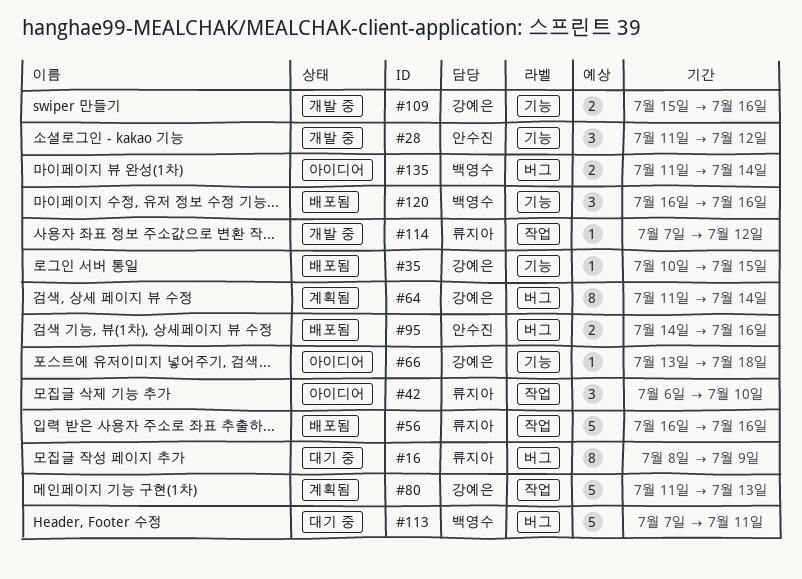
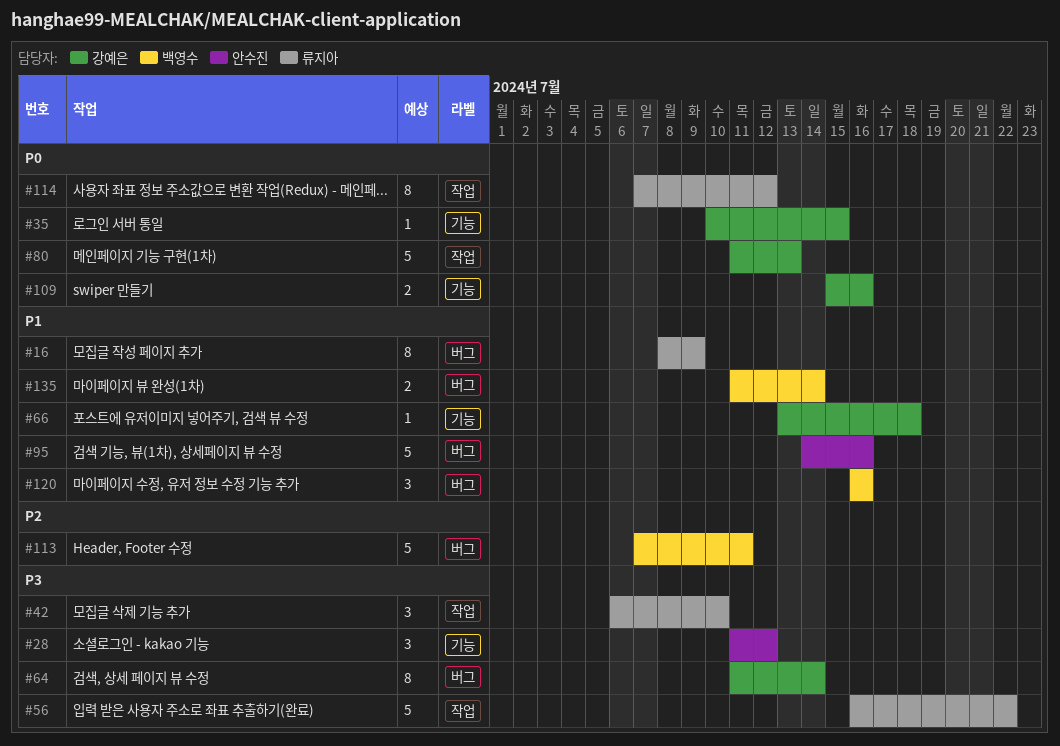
#56, due: Jul 16 -> Jul 22
#95, estimate: 2 -> 5
#114, estimate: 1 -> 8
#120, label: 기능 -> 버그

